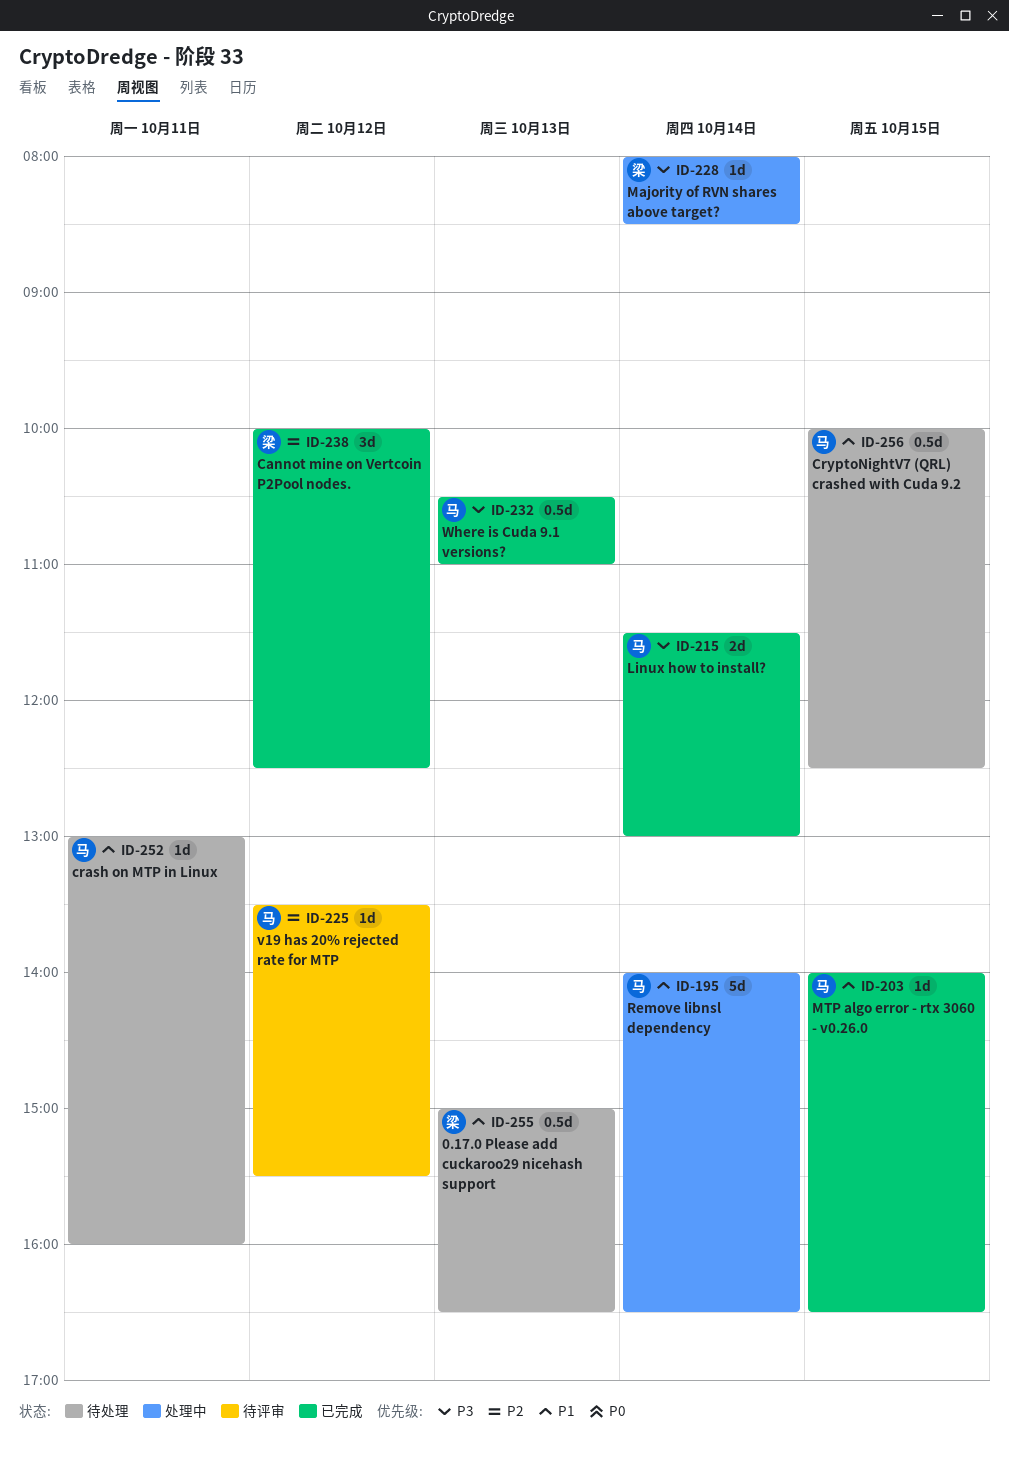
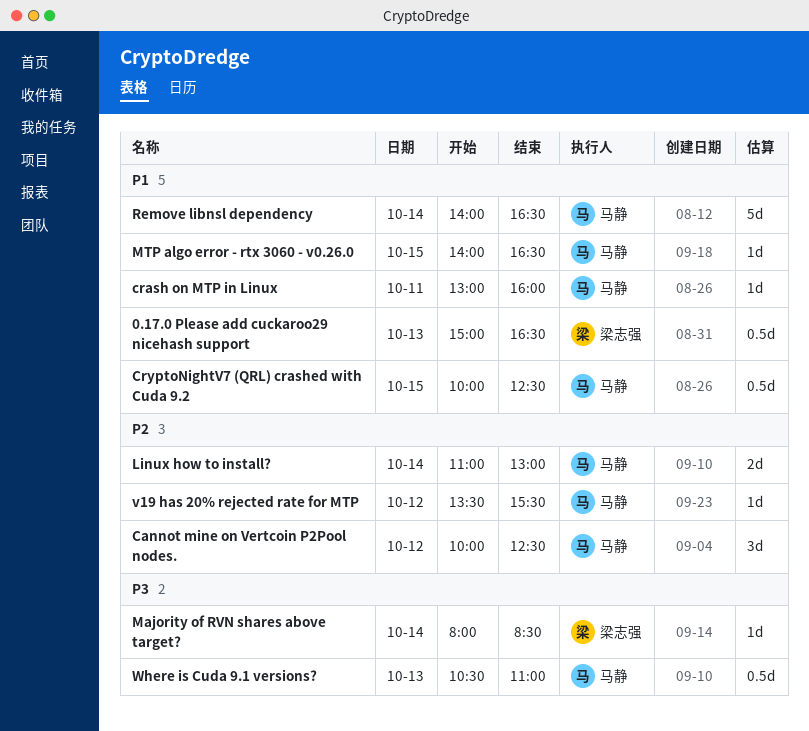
Cannot mine on Vertcoin P2Pool nodes., owner: 梁志强 -> 马静
Linux how to install?, priority: P3 -> P2
Linux how to install?, begins: 11:30 -> 11:00

